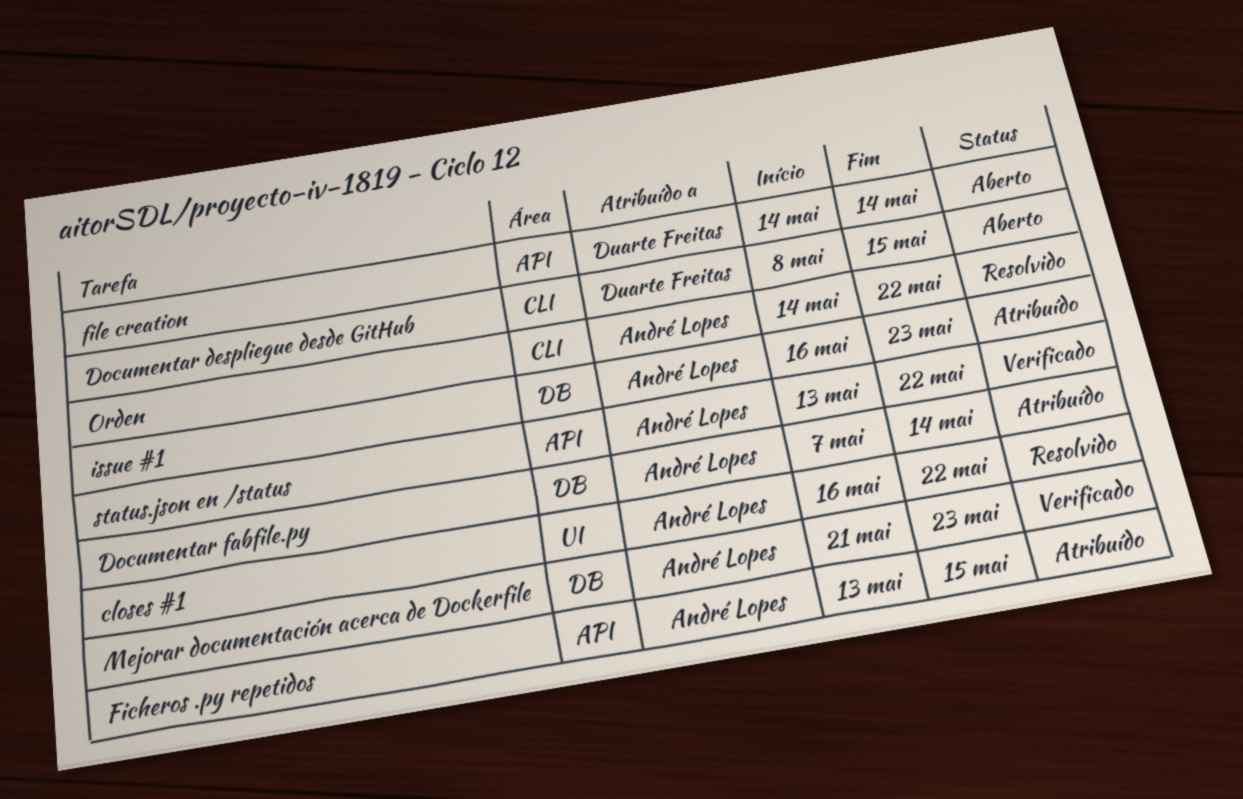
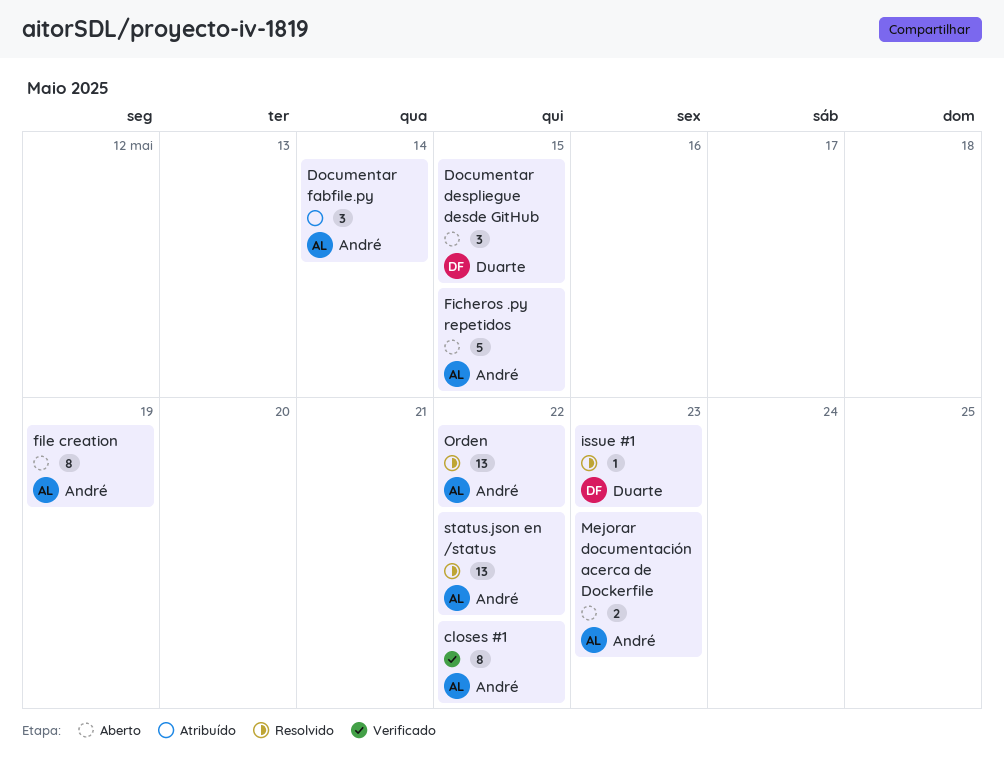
closes #1, status: Resolvido -> Verificado
Ficheros .py repetidos, status: Atribuído -> Aberto
file creation, owner: Duarte Freitas -> André Lopes
file creation, due: May 14 -> May 19
issue #1, status: Atribuído -> Resolvido
issue #1, owner: André Lopes -> Duarte Freitas
Mejorar documentación acerca de Dockerfile, status: Verificado -> Aberto
status.json en /status, status: Verificado -> Resolvido

